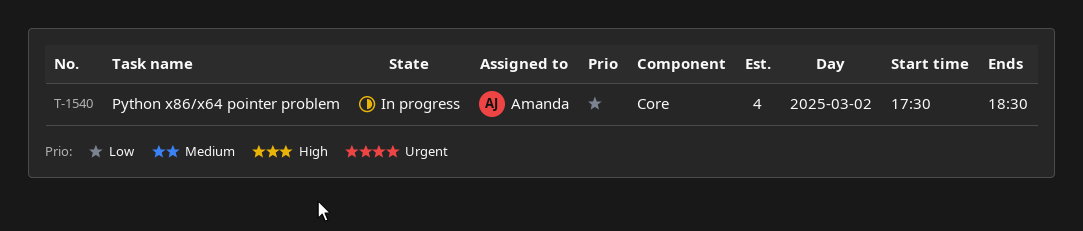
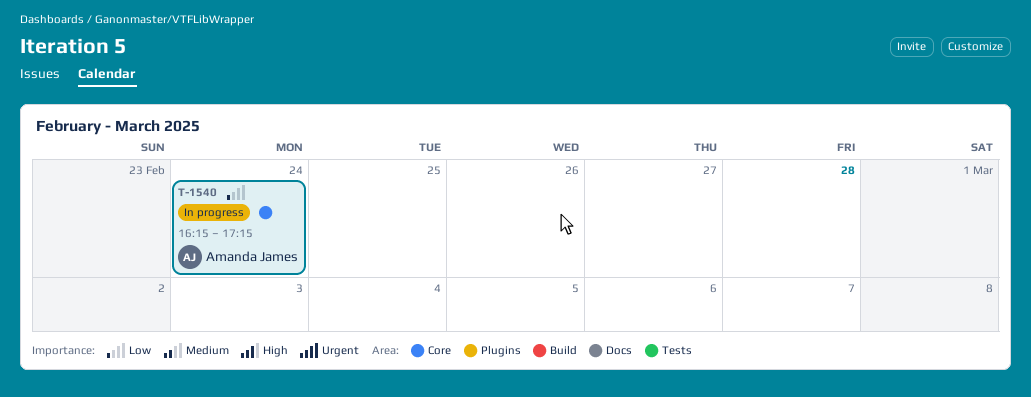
T-1540, day: Mar 2 -> Feb 24
T-1540, begins: 17:30 -> 16:15
T-1540, ends: 18:30 -> 17:15

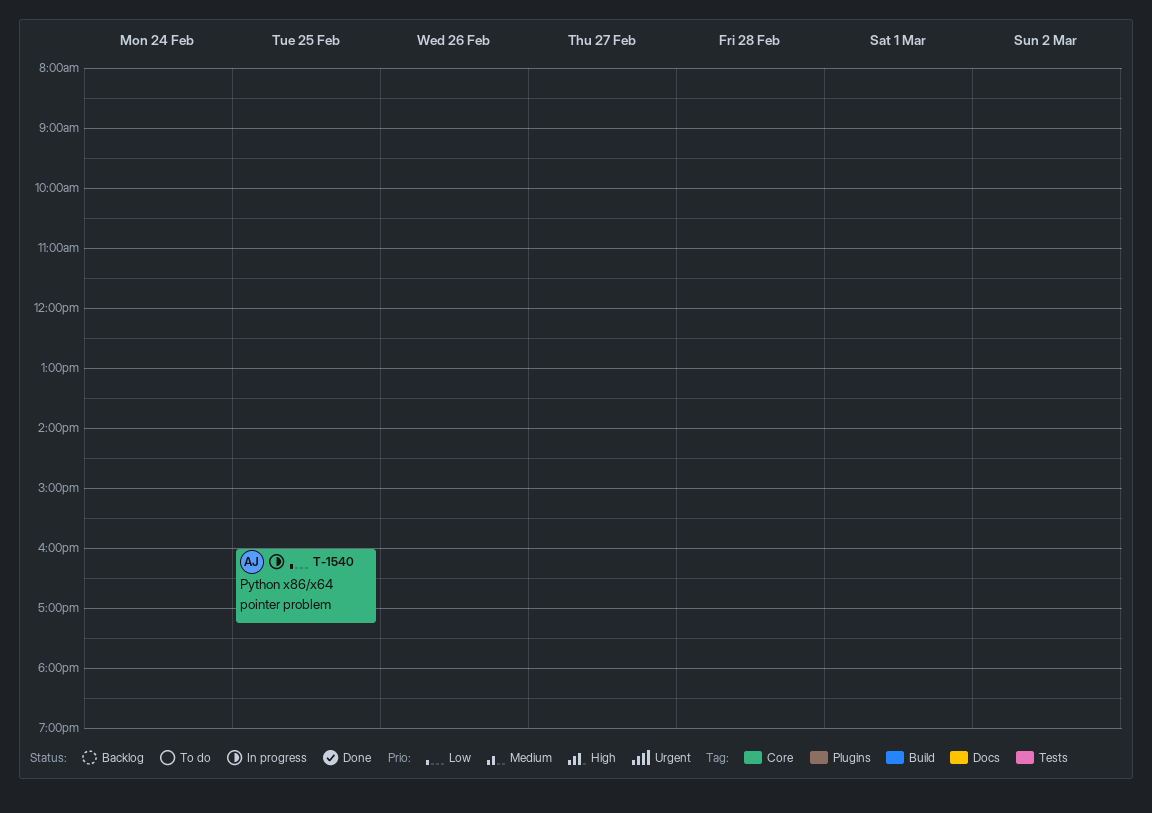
T-1540, day: Feb 24 -> Feb 25
T-1540, begins: 16:15 -> 16:00

